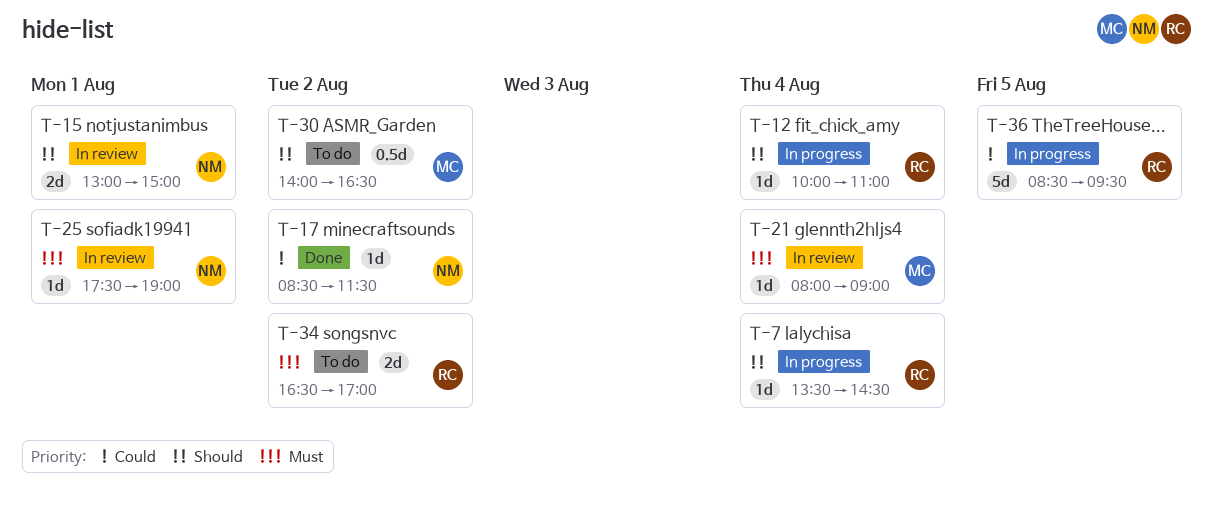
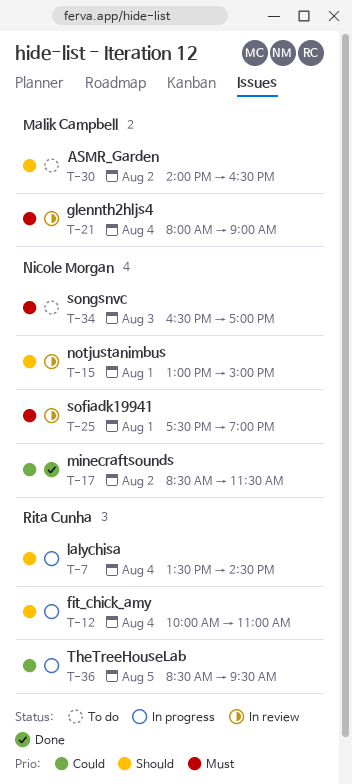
T-34, owner: Rita Cunha -> Nicole Morgan
T-34, day: Aug 2 -> Aug 3

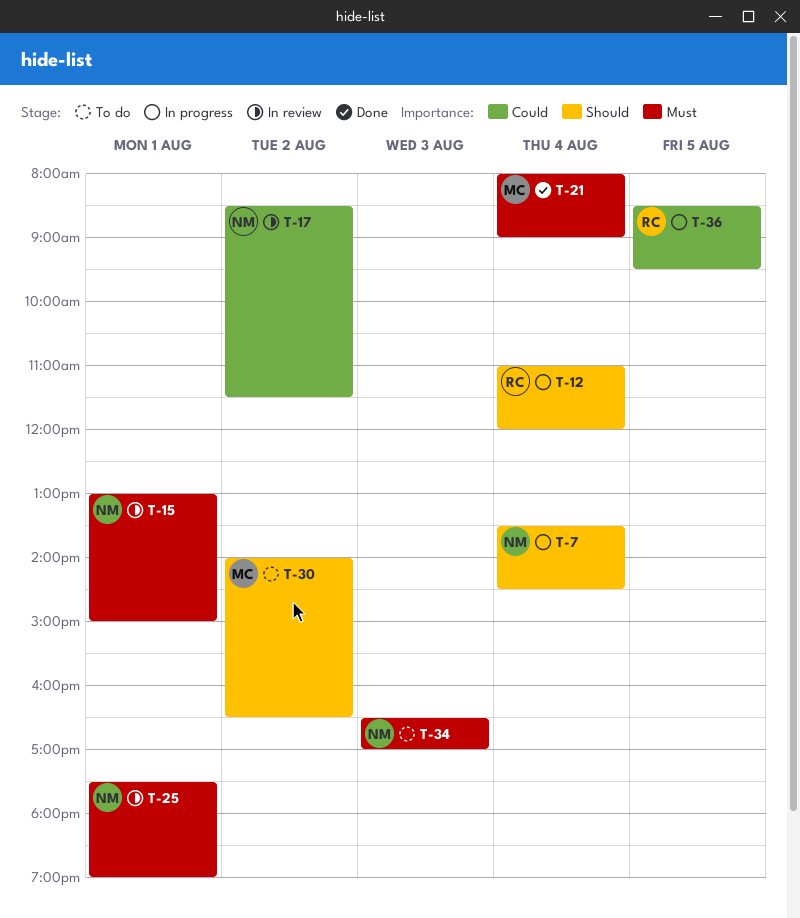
T-7, owner: Rita Cunha -> Nicole Morgan
T-12, begins: 10:00 -> 11:00
T-12, ends: 11:00 -> 12:00
T-15, priority: Should -> Must
T-17, status: Done -> In review
T-21, status: In review -> Done

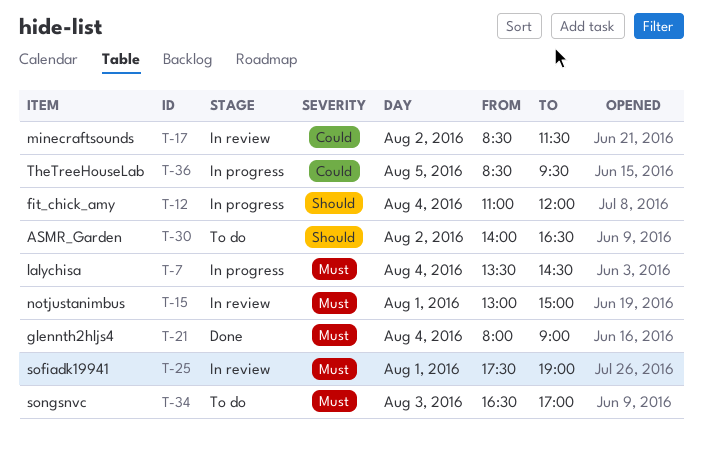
T-7, priority: Should -> Must

